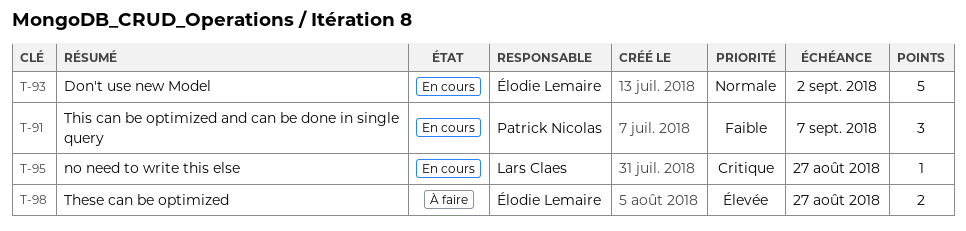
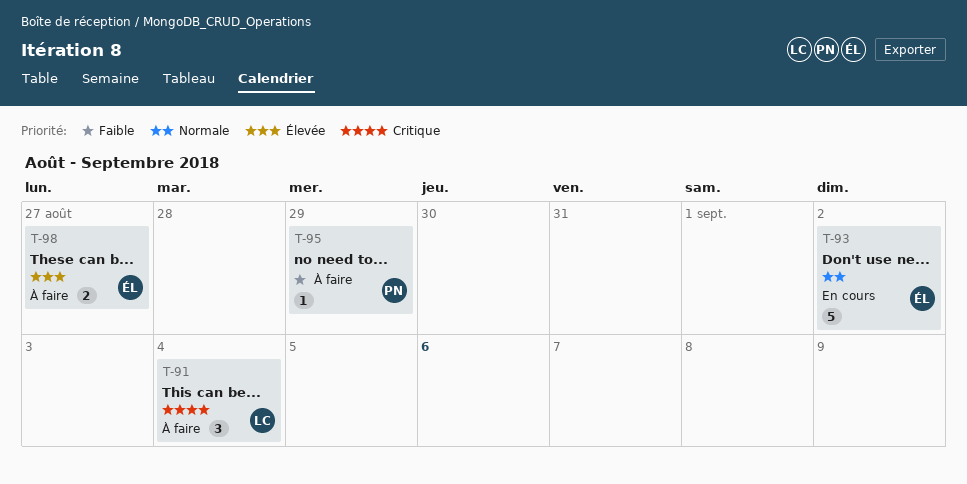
T-91, status: En cours -> À faire
T-91, owner: Patrick Nicolas -> Lars Claes
T-91, priority: Faible -> Critique
T-91, due: Sep 7 -> Sep 4
T-95, status: En cours -> À faire
T-95, owner: Lars Claes -> Patrick Nicolas
T-95, priority: Critique -> Faible
T-95, due: Aug 27 -> Aug 29

